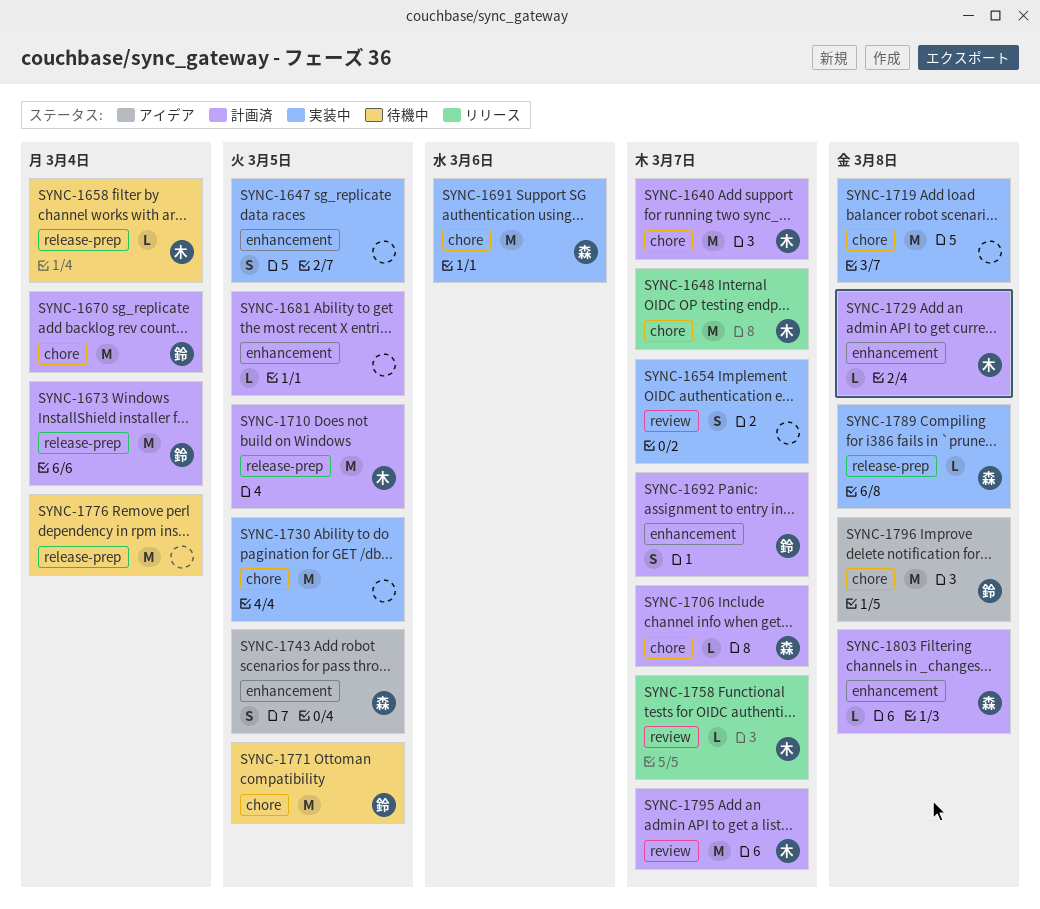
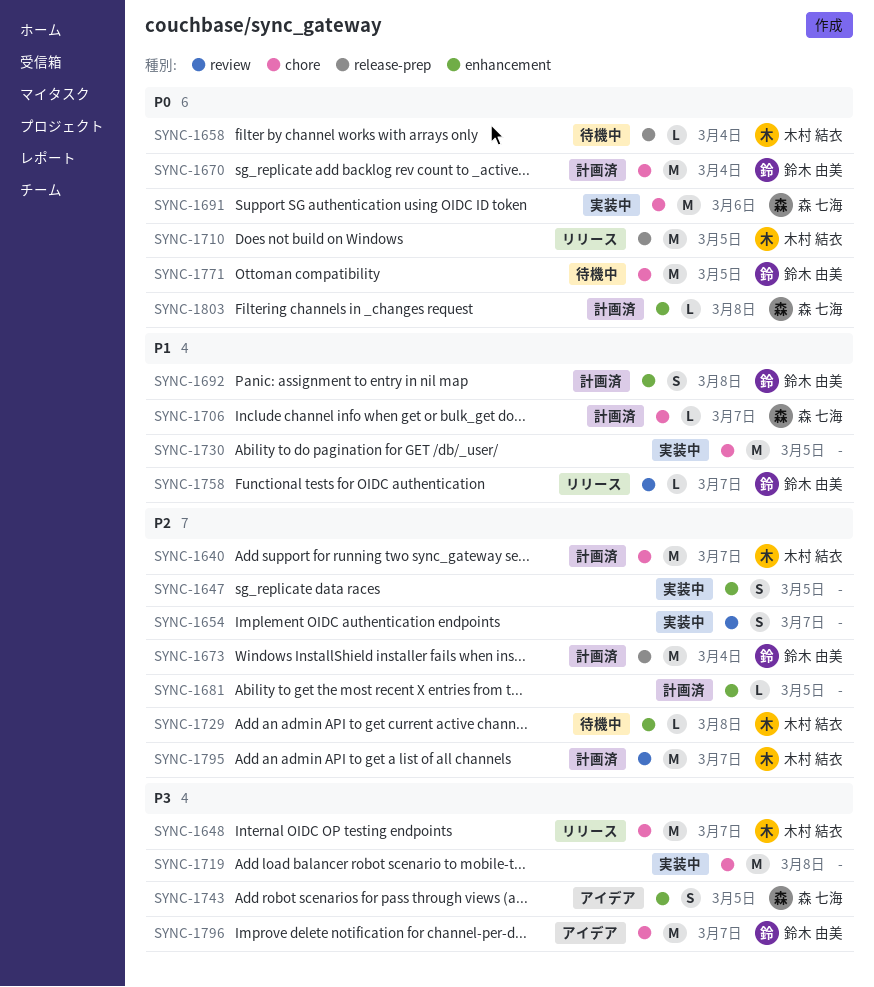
SYNC-1692, due: Mar 7 -> Mar 8
SYNC-1710, status: 計画済 -> リリース
SYNC-1729, status: 計画済 -> 待機中
SYNC-1758, owner: 木村 結衣 -> 鈴木 由美
SYNC-1776: present -> none
SYNC-1789: present -> none
SYNC-1796, due: Mar 8 -> Mar 7

